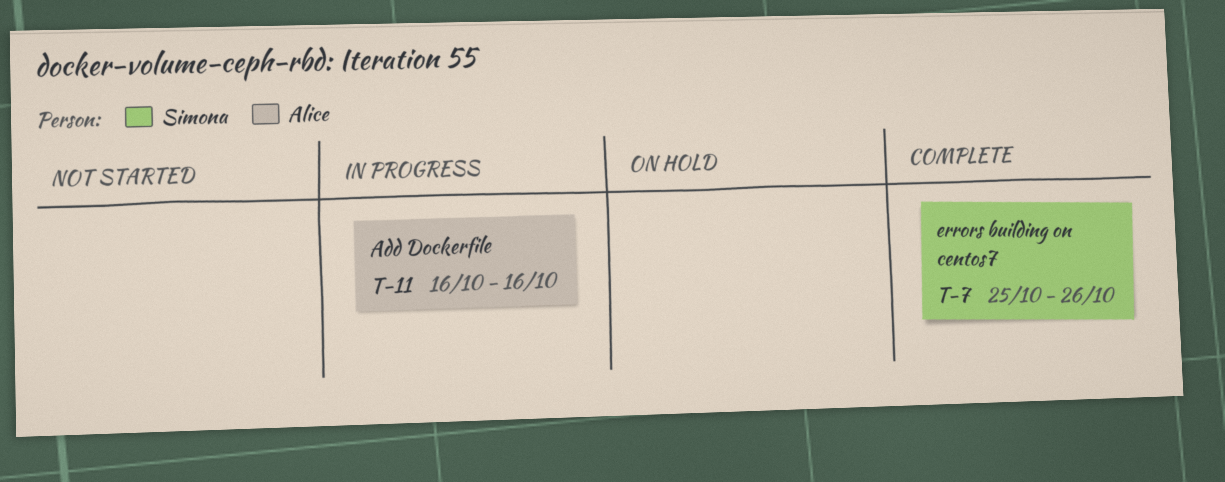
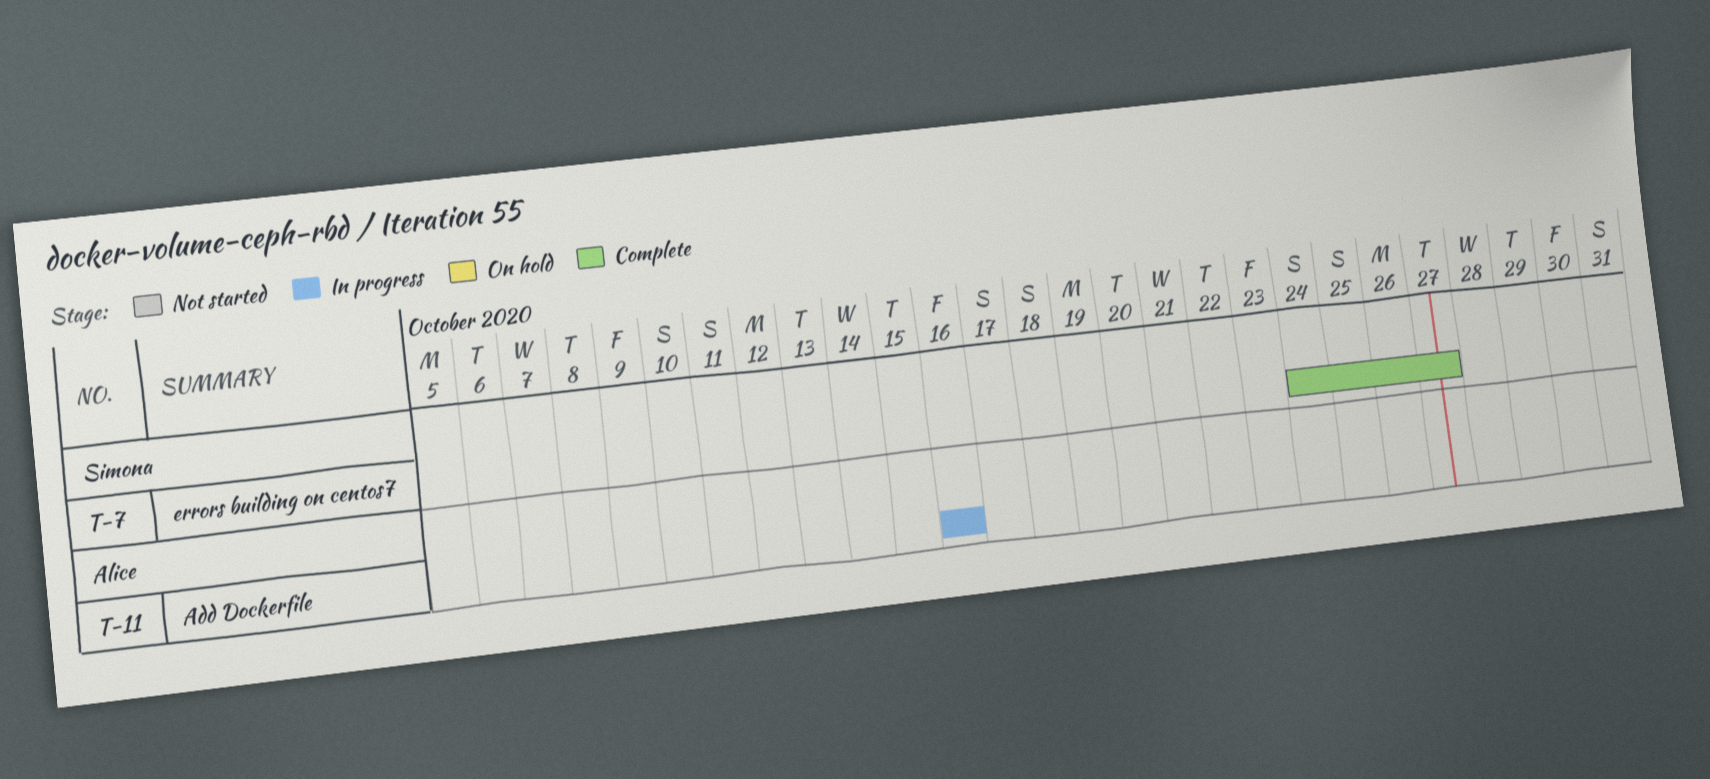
T-7, start: Oct 25 -> Oct 24
T-7, due: Oct 26 -> Oct 27

